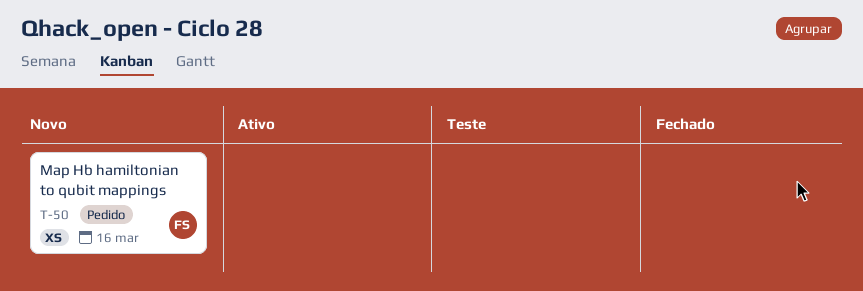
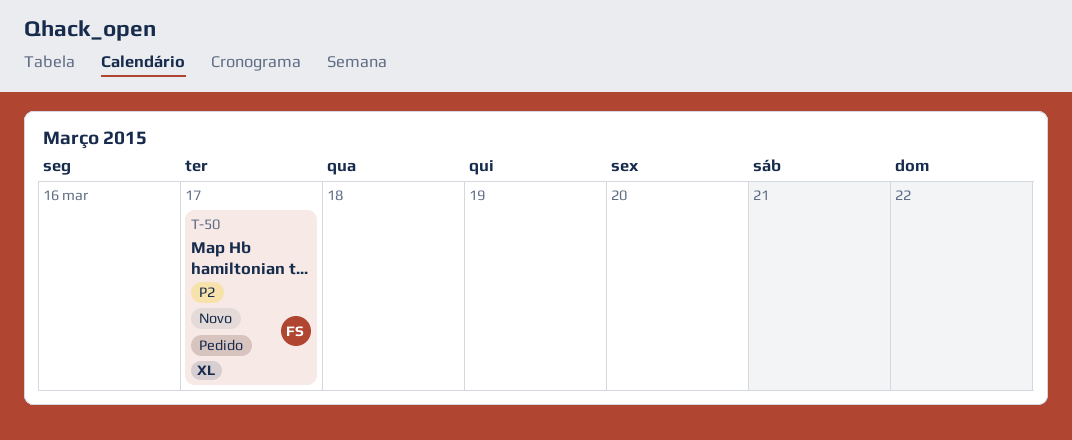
T-50, estimate: XS -> XL
T-50, due: Mar 16 -> Mar 17

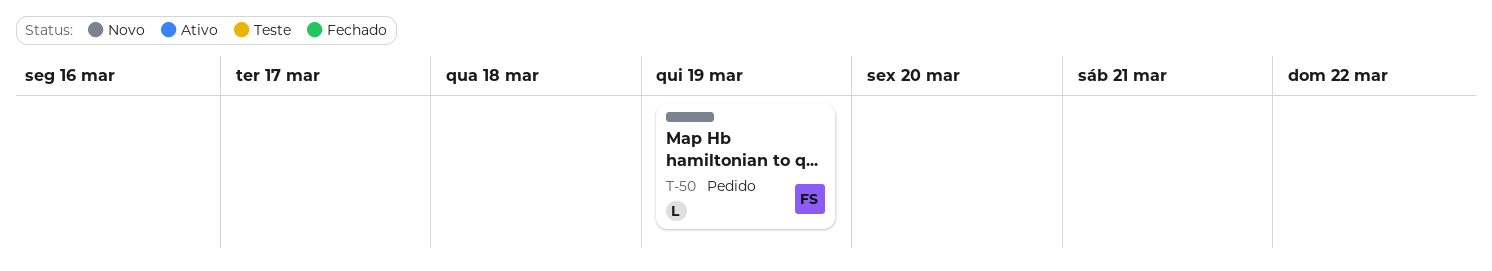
T-50, estimate: XL -> L
T-50, due: Mar 17 -> Mar 19

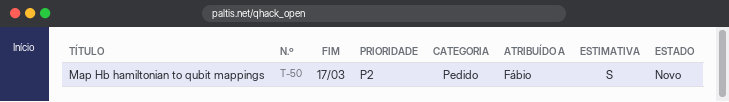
T-50, estimate: L -> S
T-50, due: Mar 19 -> Mar 17

